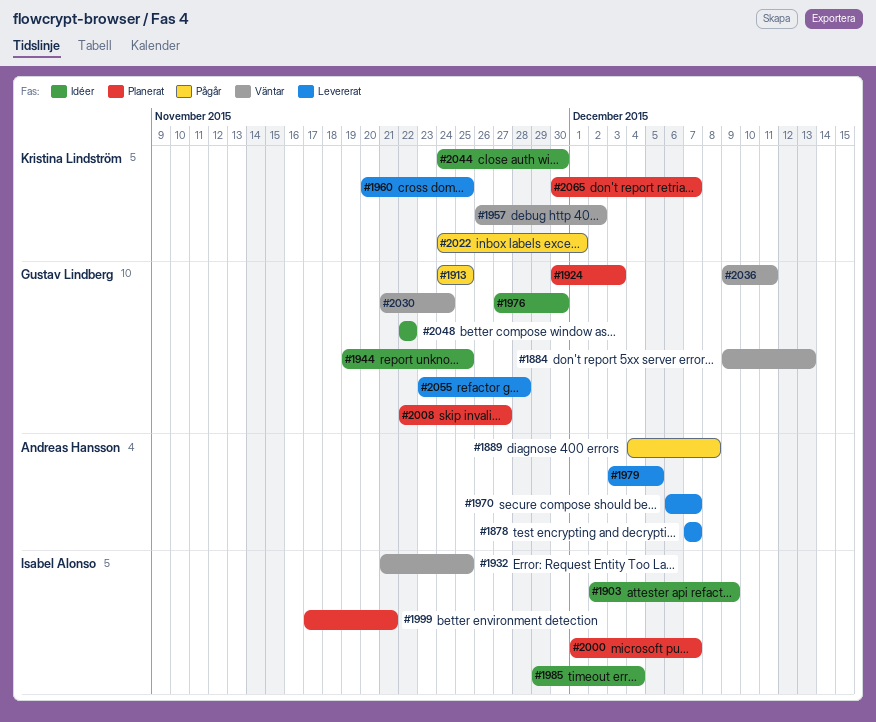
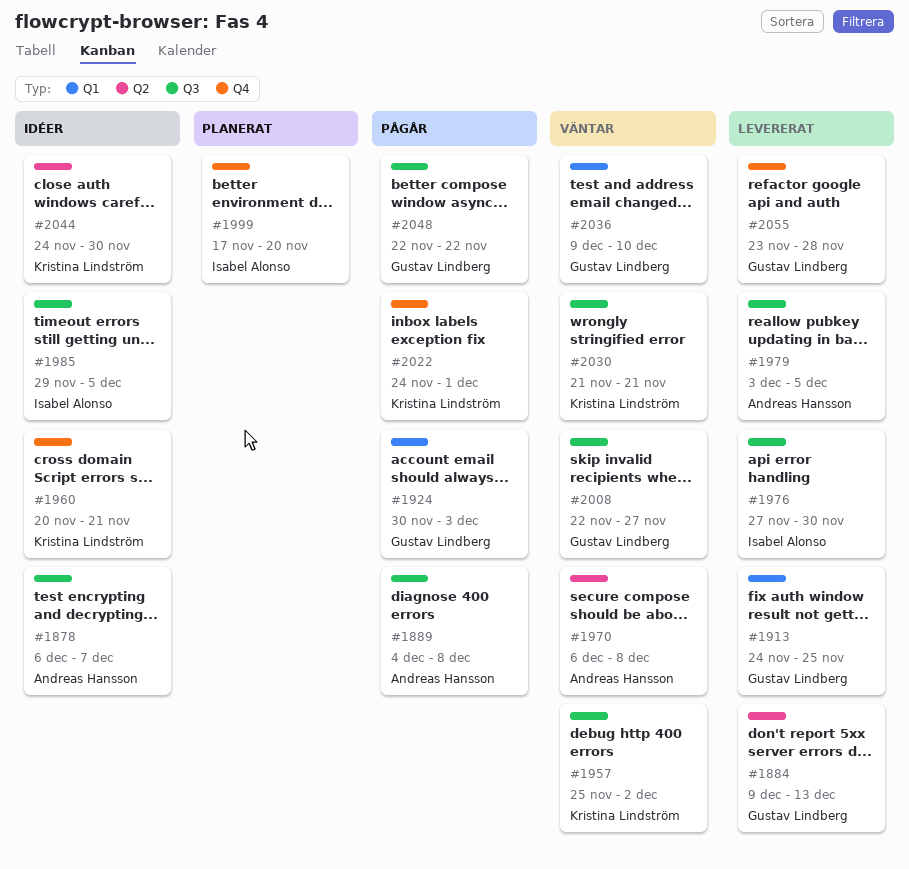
#1878, status: Levererat -> Idéer
#1878, start: Dec 7 -> Dec 6
#1884, status: Väntar -> Levererat
#1903: present -> none
#1913, status: Pågår -> Levererat
#1924, status: Planerat -> Pågår
#1932: present -> none
#1944: present -> none
#1957, start: Nov 26 -> Nov 25
#1960, status: Levererat -> Idéer
#1960, due: Nov 25 -> Nov 21
#1970, status: Levererat -> Väntar
#1970, due: Dec 7 -> Dec 8
#1976, status: Idéer -> Levererat
#1976, owner: Gustav Lindberg -> Isabel Alonso
#1985, due: Dec 4 -> Dec 5
#1999, due: Nov 21 -> Nov 20
#2000: present -> none
#2008, status: Planerat -> Väntar
#2030, owner: Gustav Lindberg -> Kristina Lindström
#2030, due: Nov 24 -> Nov 21
#2036, due: Dec 11 -> Dec 10
#2048, status: Idéer -> Pågår
#2065: present -> none

